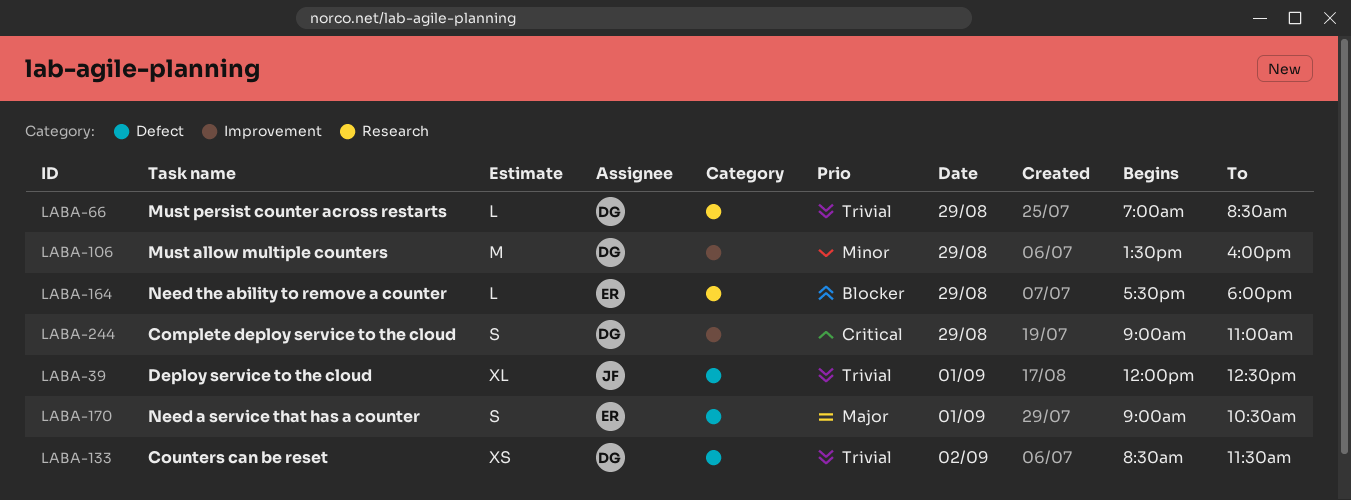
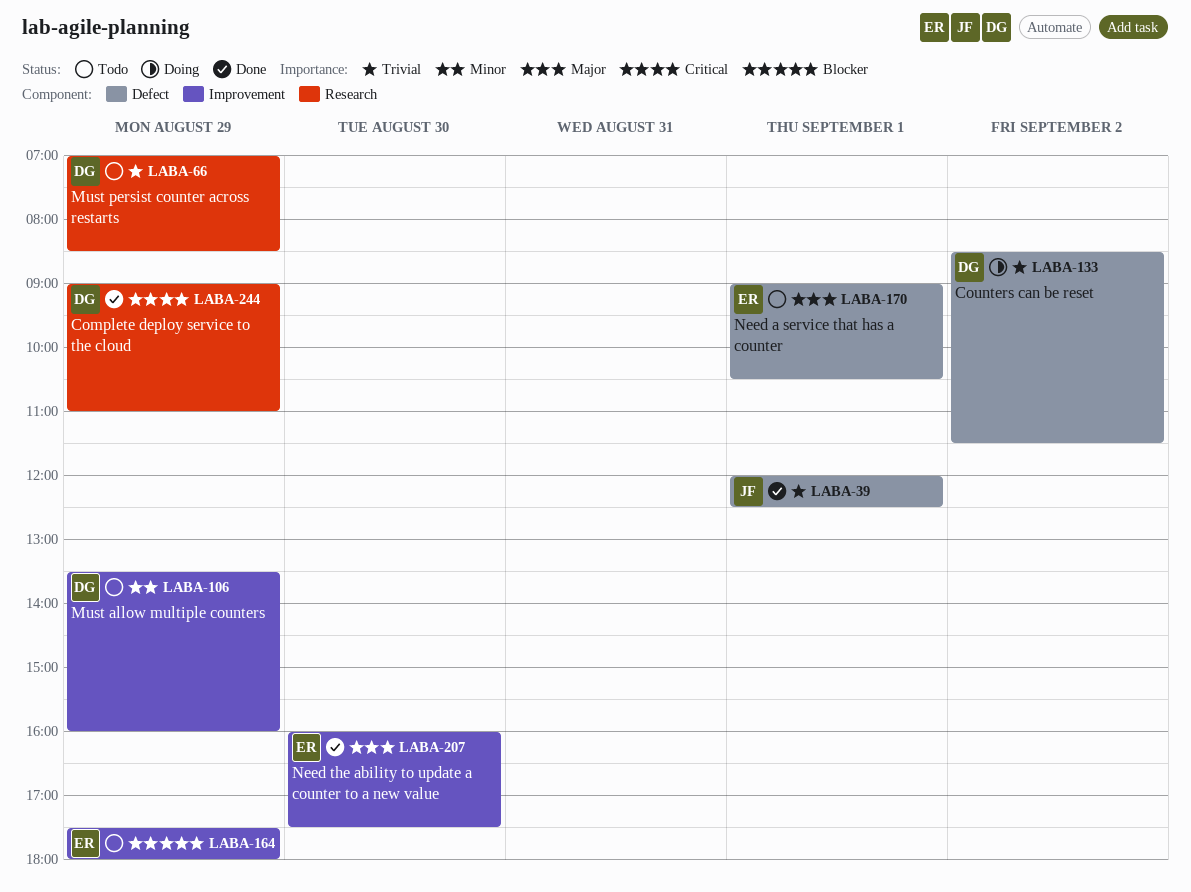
LABA-164, label: Research -> Improvement
LABA-207: none -> present
LABA-244, label: Improvement -> Research

